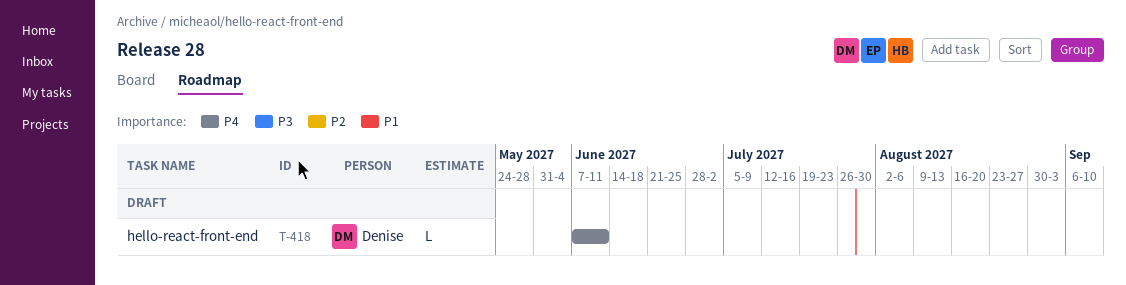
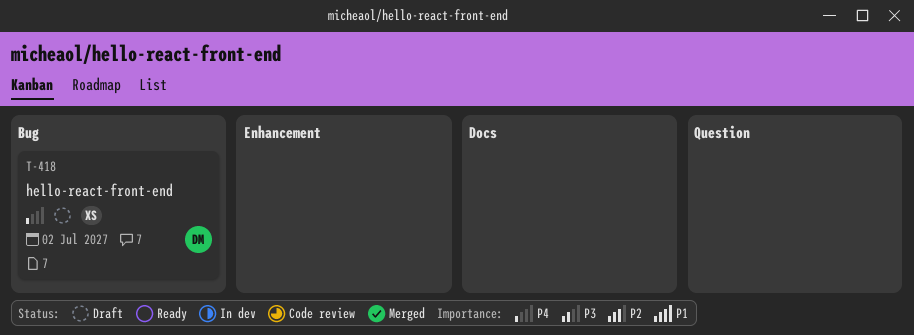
T-418, estimate: L -> XS
T-418, due: Jun 11 -> Jul 2

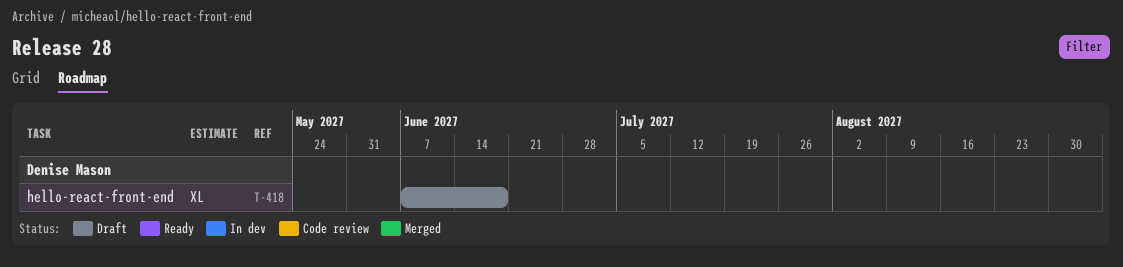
T-418, estimate: XS -> XL
T-418, due: Jul 2 -> Jun 18

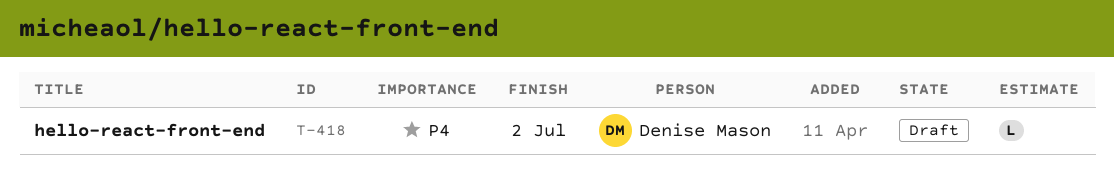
T-418, estimate: XL -> L
T-418, due: Jun 18 -> Jul 2

